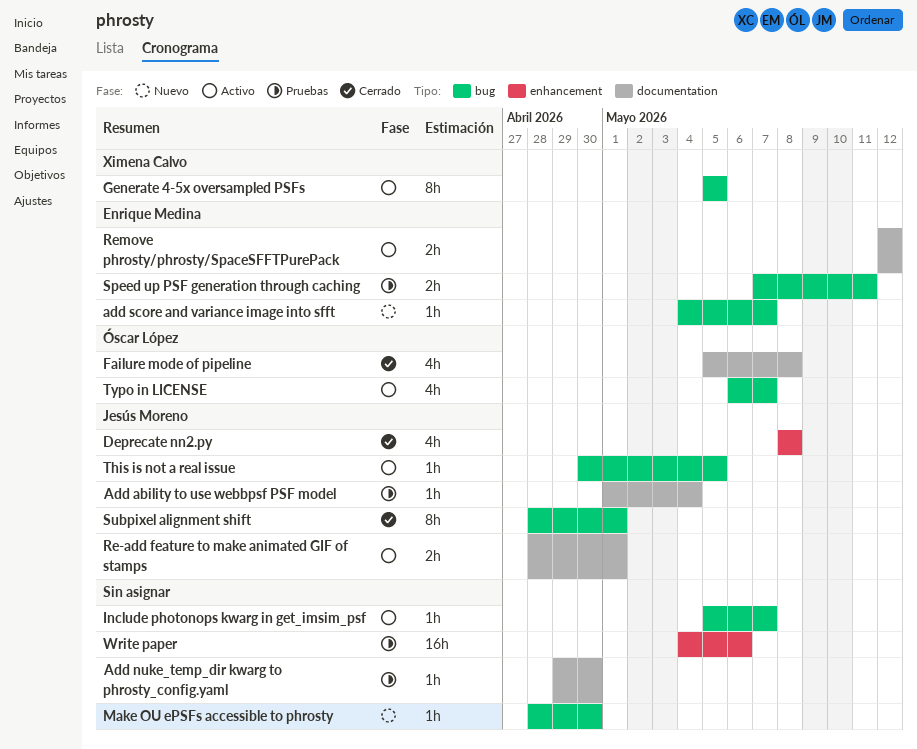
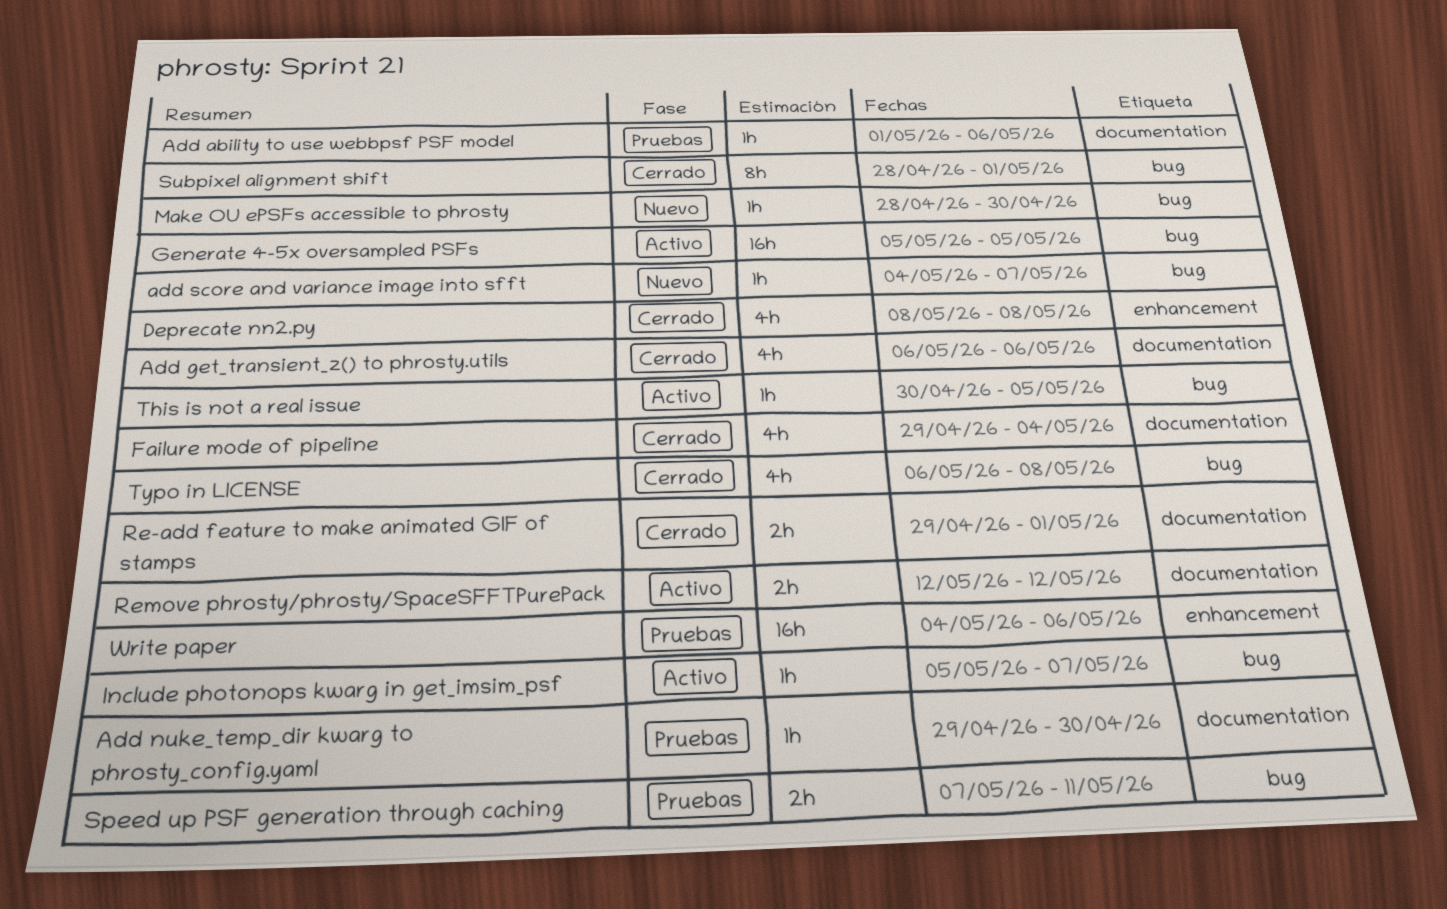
Add ability to use webbpsf PSF model, due: May 4 -> May 6
Add get_transient_z() to phrosty.utils: none -> present
Failure mode of pipeline, start: May 5 -> Apr 29
Failure mode of pipeline, due: May 8 -> May 4
Generate 4-5x oversampled PSFs, estimate: 8h -> 16h
Re-add feature to make animated GIF of stamps, status: Activo -> Cerrado
Re-add feature to make animated GIF of stamps, start: Apr 28 -> Apr 29
Typo in LICENSE, status: Activo -> Cerrado
Typo in LICENSE, due: May 7 -> May 8

